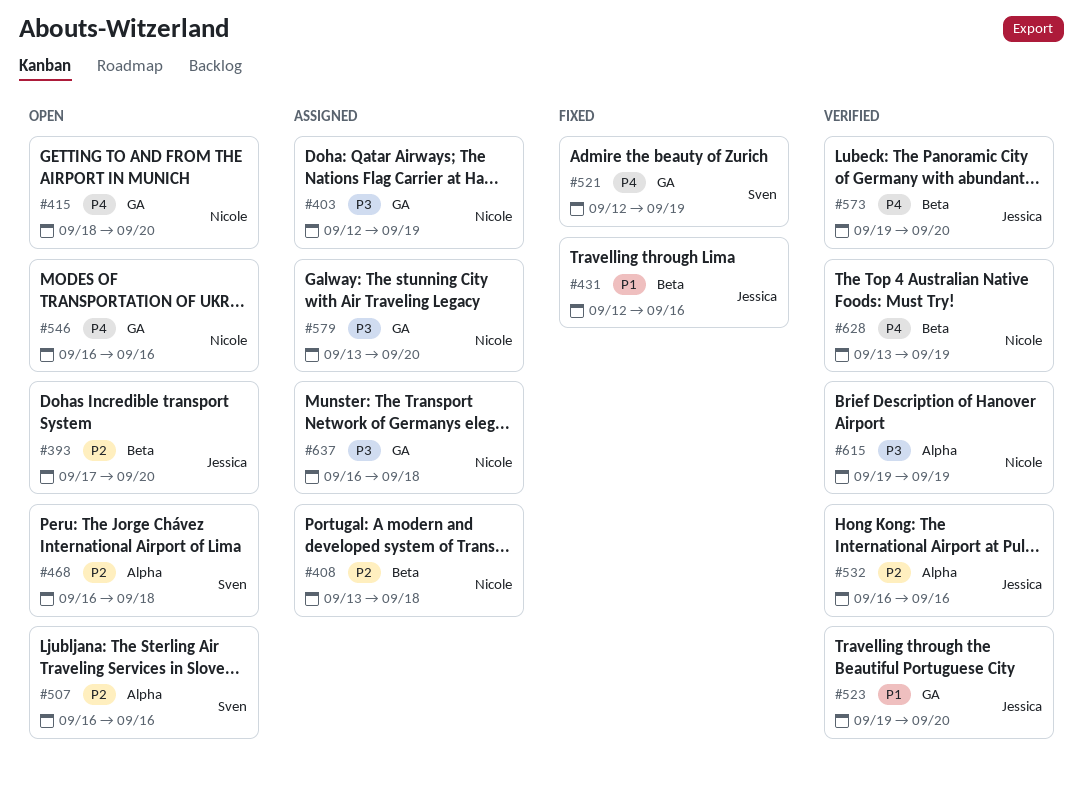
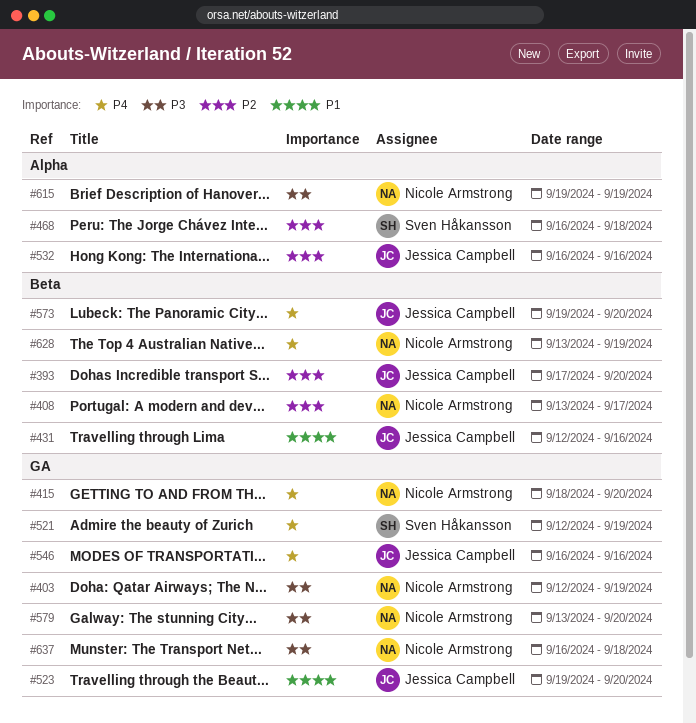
#408, due: Sep 18 -> Sep 17
#507: present -> none
#546, owner: Nicole Armstrong -> Jessica Campbell

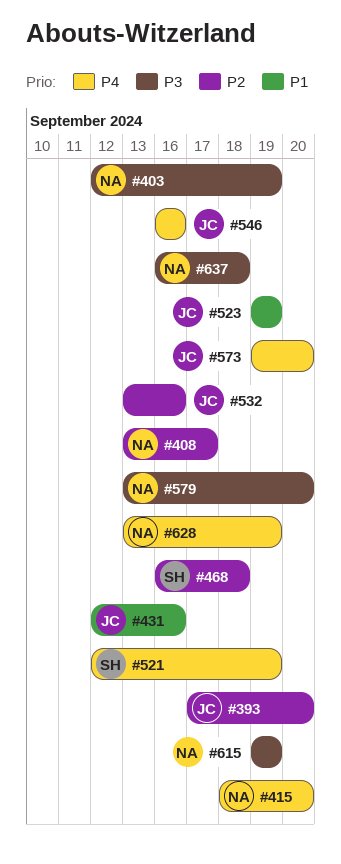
#523, due: Sep 20 -> Sep 19
#532, start: Sep 16 -> Sep 13

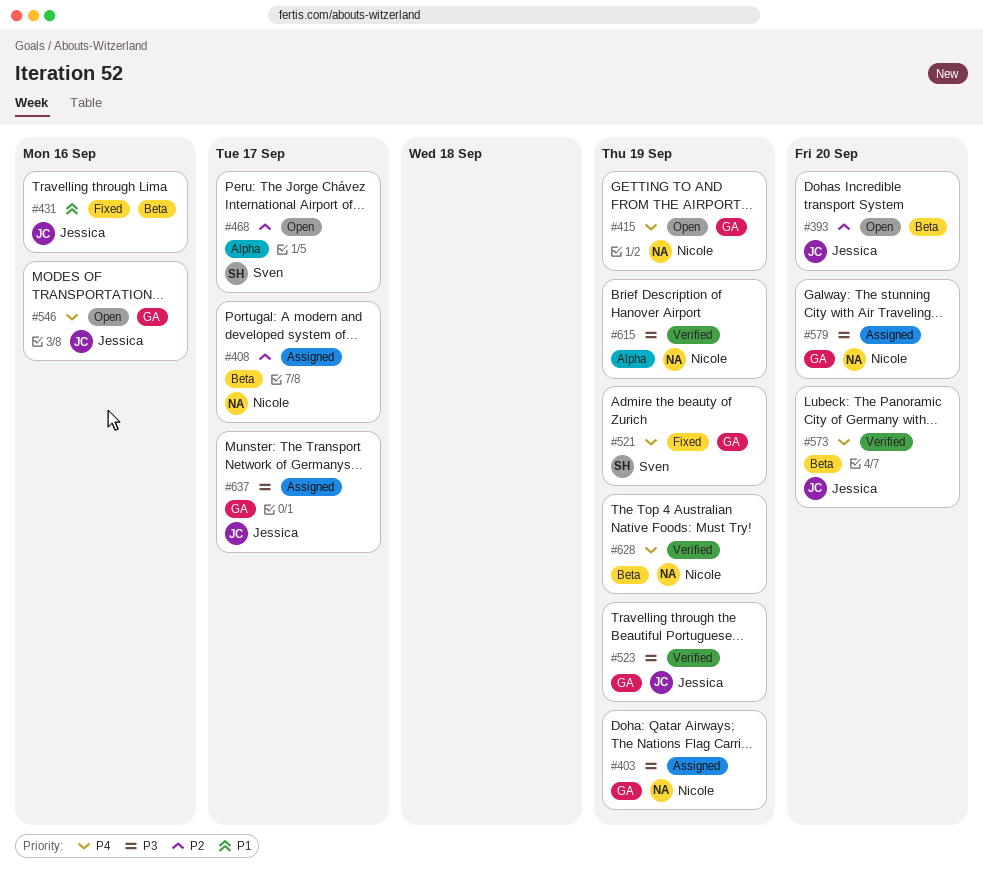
#415, due: Sep 20 -> Sep 19
#468, due: Sep 18 -> Sep 17
#523, priority: P1 -> P3
#532: present -> none
#637, owner: Nicole -> Jessica
#637, due: Sep 18 -> Sep 17

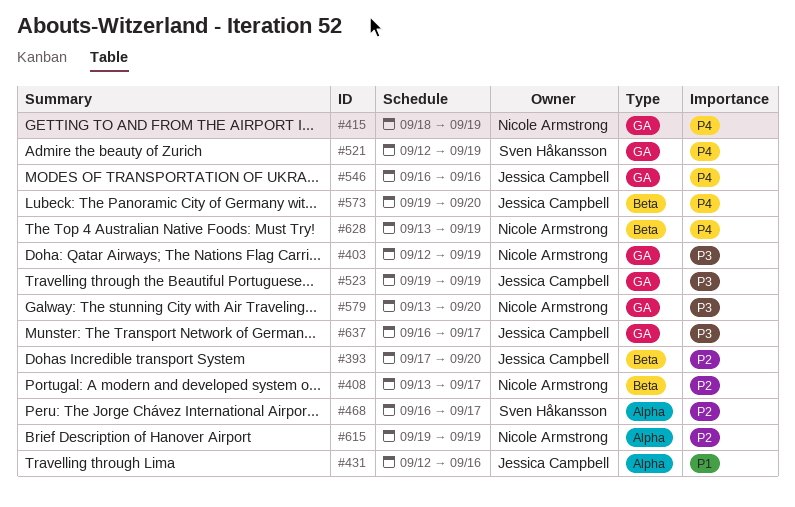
#431, label: Beta -> Alpha
#615, priority: P3 -> P2

